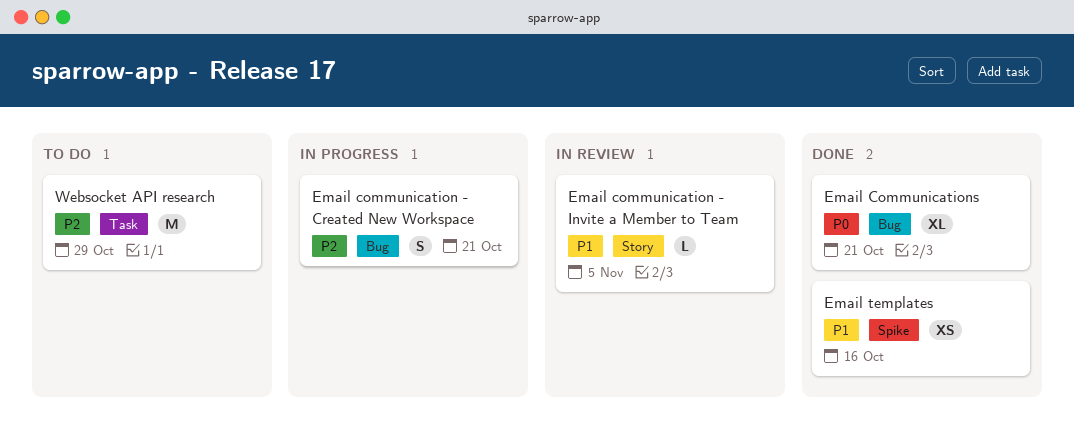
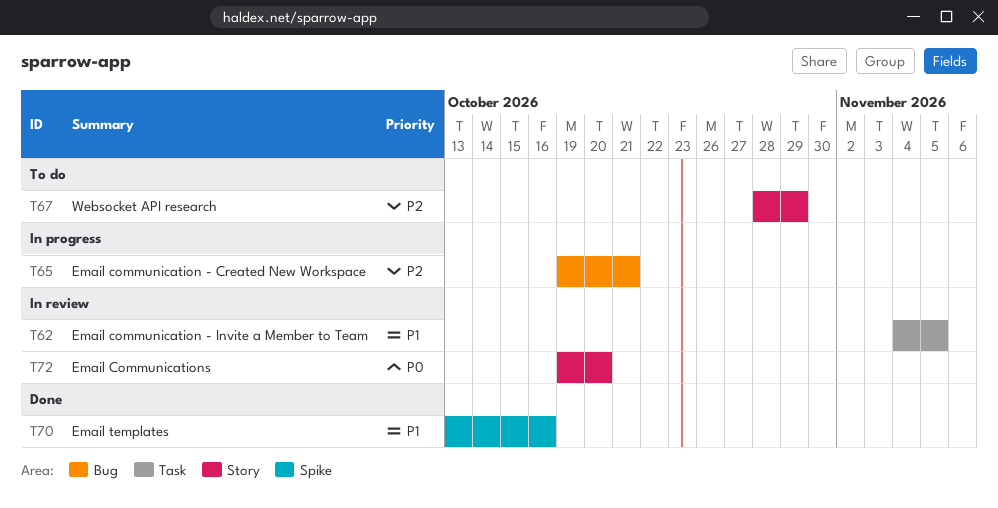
Email communication - Invite a Member to Team, label: Story -> Task
Email Communications, status: Done -> In review
Email Communications, label: Bug -> Story
Email Communications, due: Oct 21 -> Oct 20
Websocket API research, label: Task -> Story

